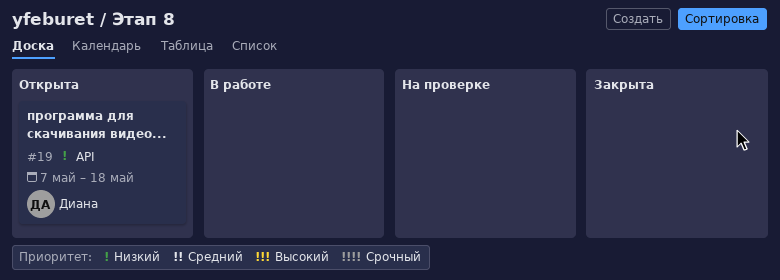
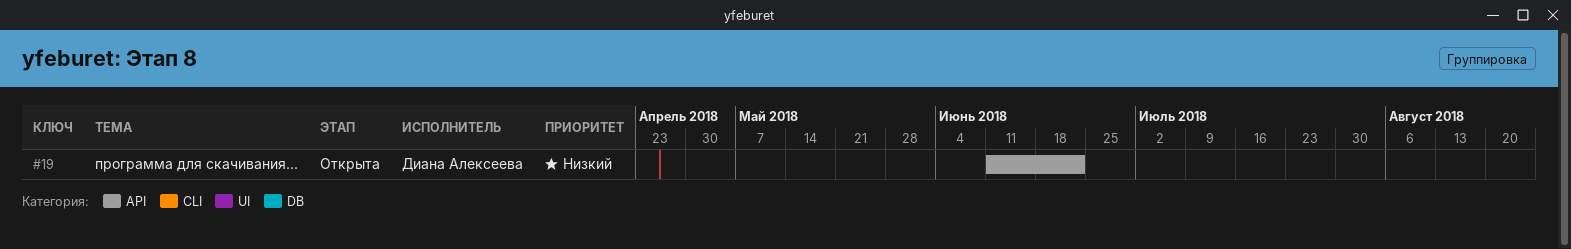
#19, start: May 7 -> Jun 11
#19, due: May 18 -> Jun 22

